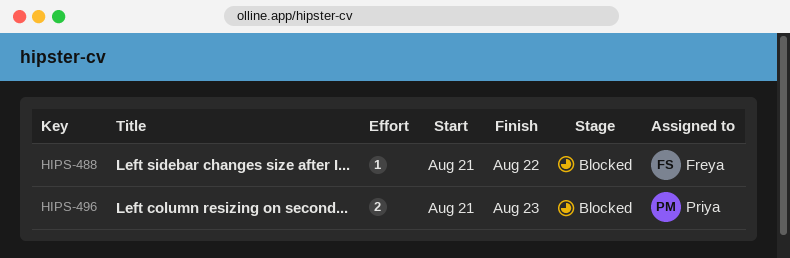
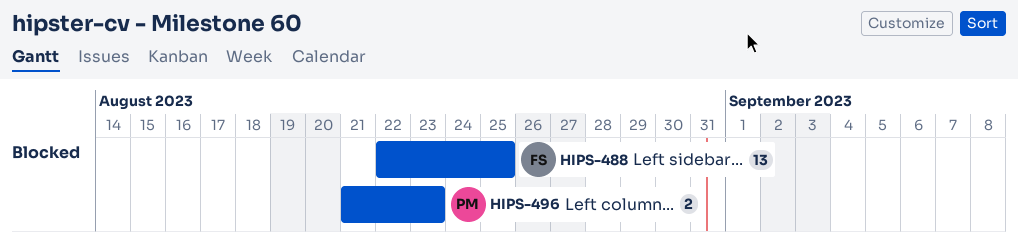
HIPS-488, estimate: 1 -> 13
HIPS-488, start: Aug 21 -> Aug 22
HIPS-488, due: Aug 22 -> Aug 25

